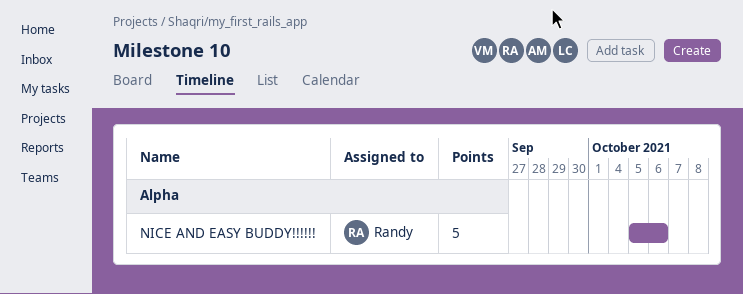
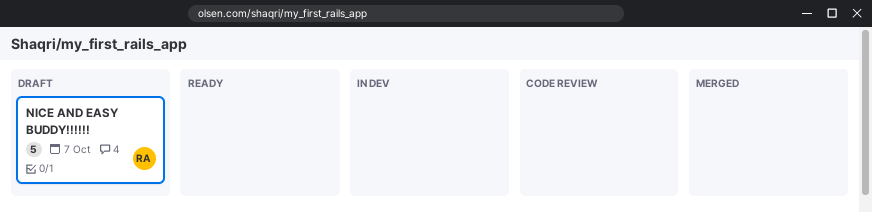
NICE AND EASY BUDDY!!!!!!, due: Oct 6 -> Oct 7

